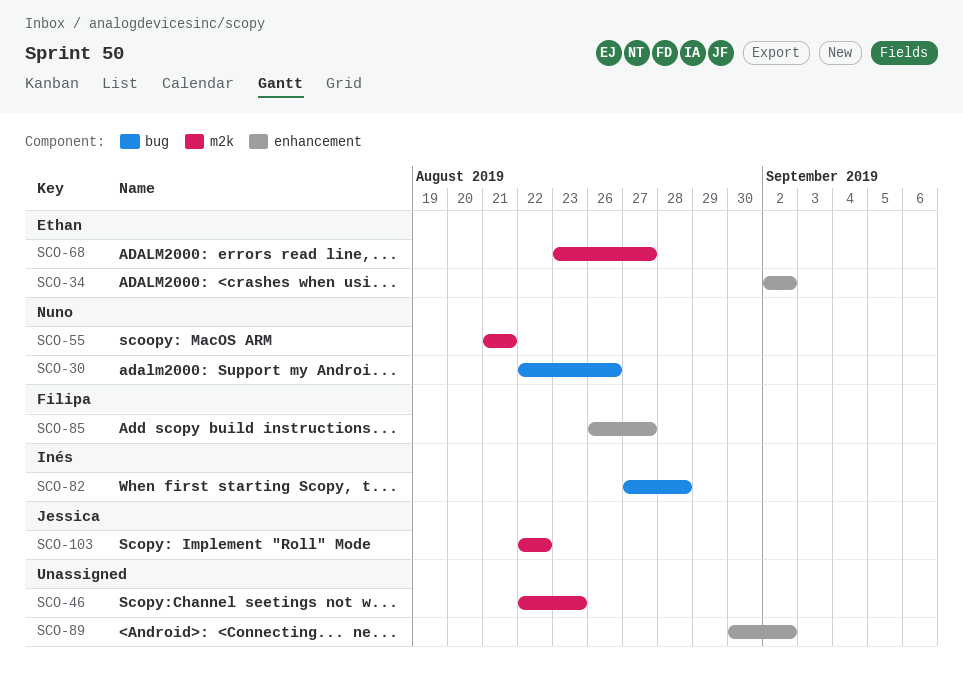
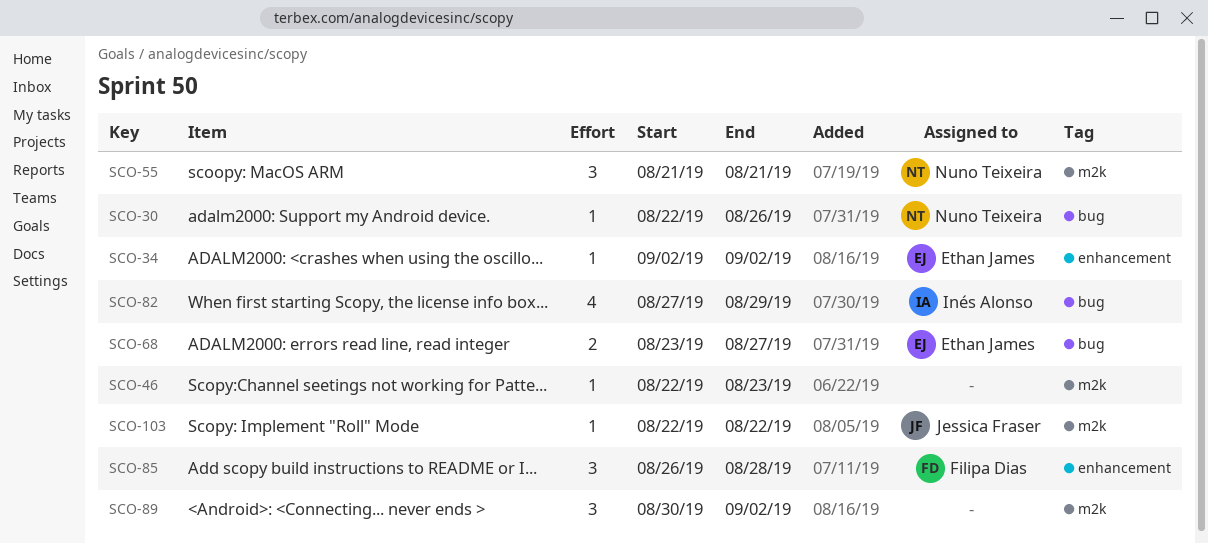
SCO-68, label: m2k -> bug
SCO-82, due: Aug 28 -> Aug 29
SCO-85, due: Aug 27 -> Aug 28
SCO-89, label: enhancement -> m2k

